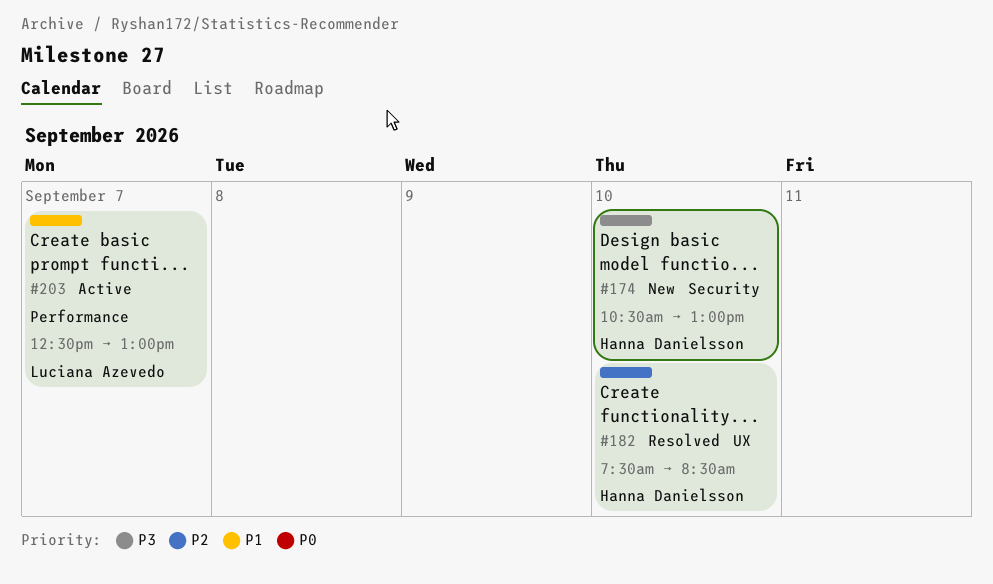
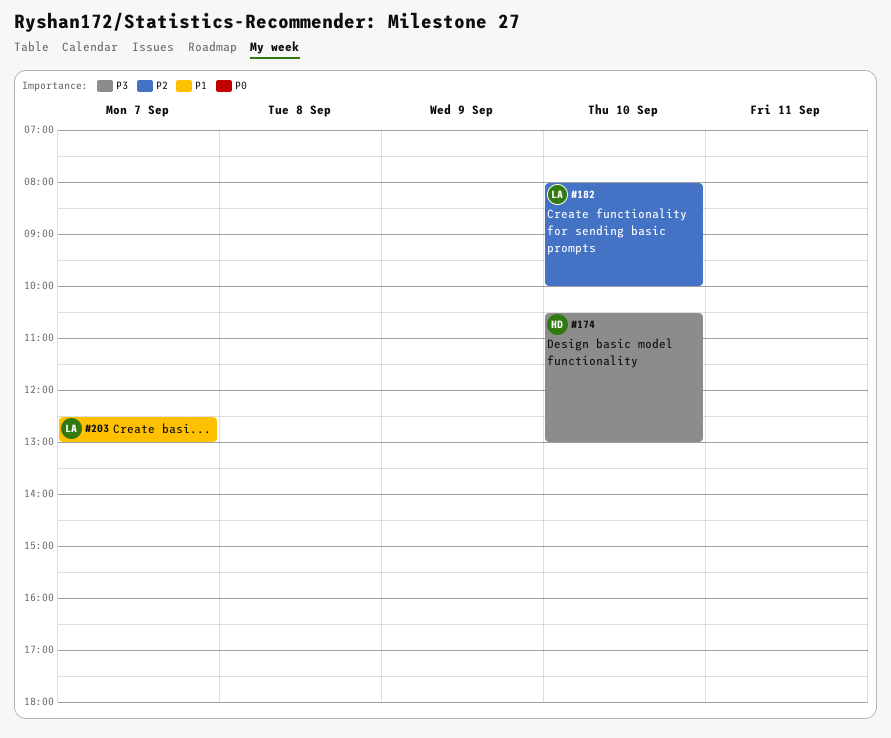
#182, owner: Hanna Danielsson -> Luciana Azevedo
#182, begins: 07:30 -> 08:00
#182, ends: 08:30 -> 10:00

